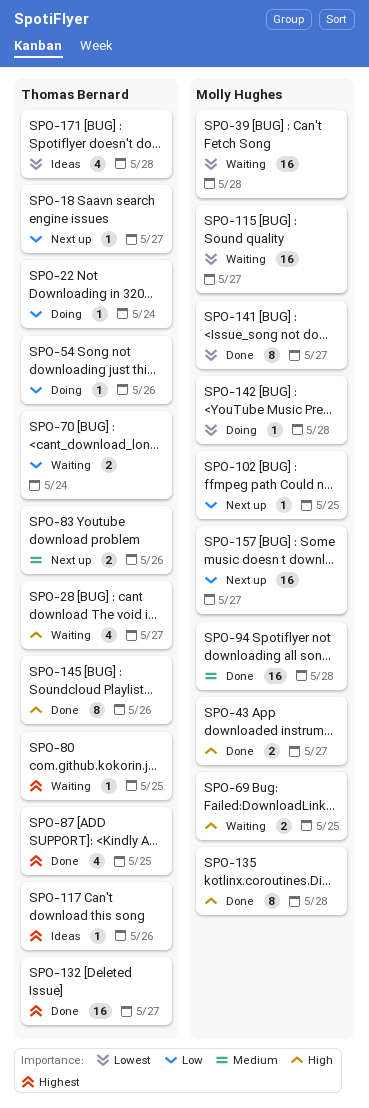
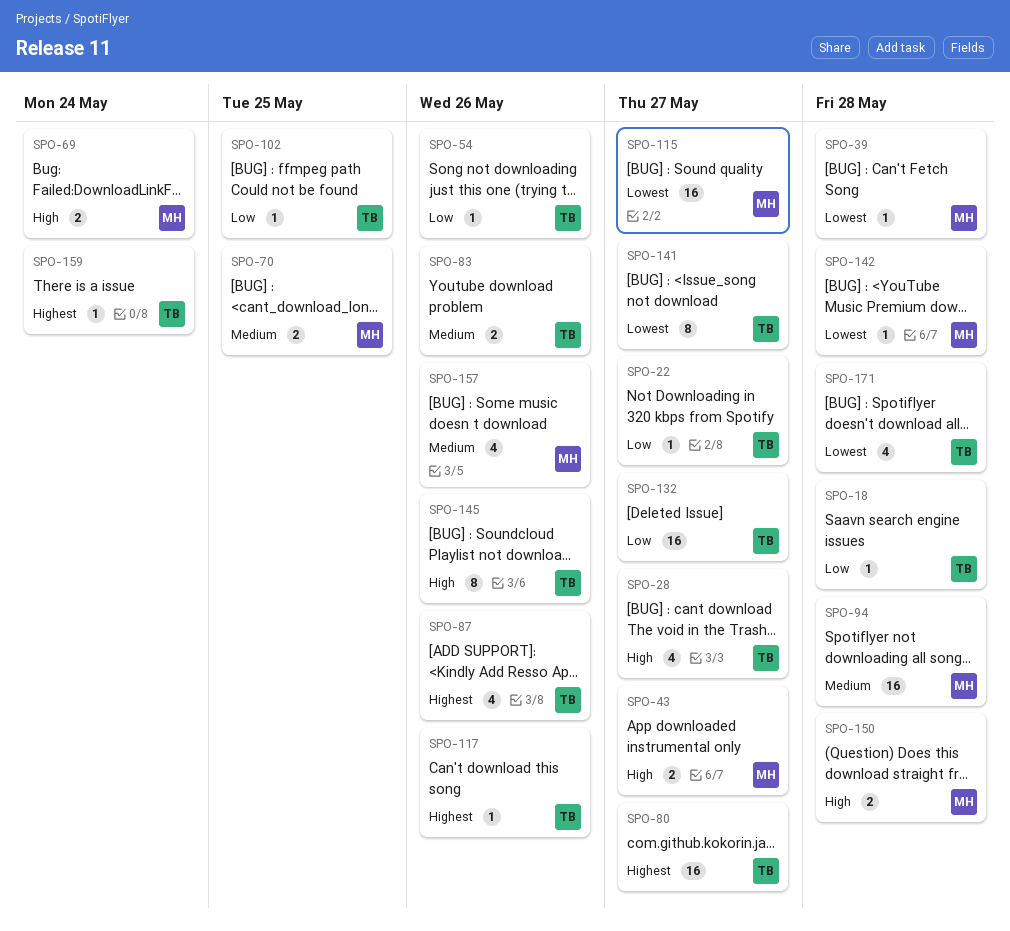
SPO-18, due: May 27 -> May 28
SPO-22, due: May 24 -> May 27
SPO-39, estimate: 16 -> 1
SPO-69, due: May 25 -> May 24
SPO-70, owner: Thomas Bernard -> Molly Hughes
SPO-70, priority: Low -> Medium
SPO-70, due: May 24 -> May 25
SPO-80, estimate: 1 -> 16
SPO-80, due: May 25 -> May 27
SPO-87, due: May 25 -> May 26
SPO-102, owner: Molly Hughes -> Thomas Bernard
SPO-132, priority: Highest -> Low
SPO-135: present -> none
SPO-141, owner: Molly Hughes -> Thomas Bernard
SPO-150: none -> present
SPO-157, priority: Low -> Medium
SPO-157, estimate: 16 -> 4
SPO-157, due: May 27 -> May 26
SPO-159: none -> present

